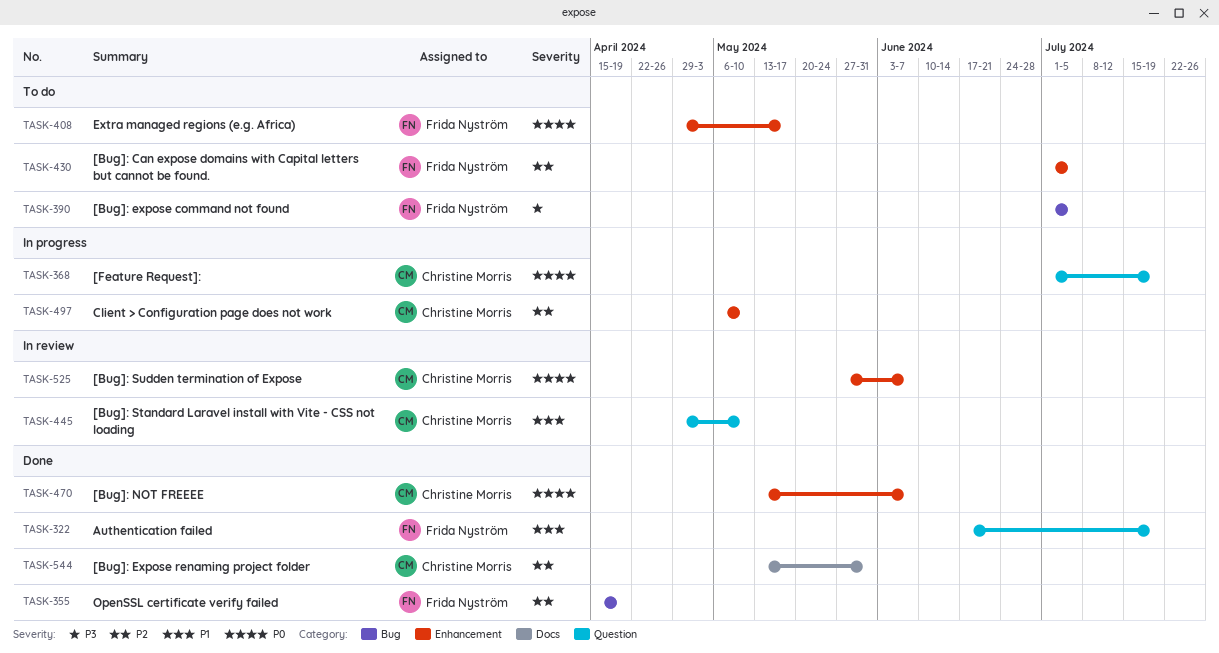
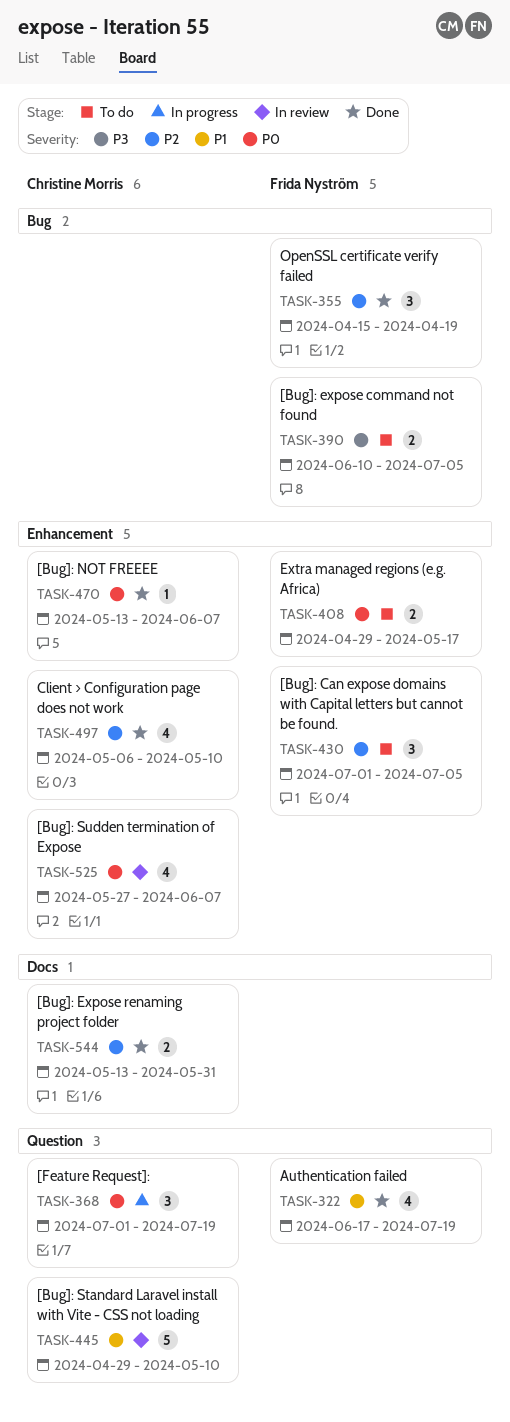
TASK-390, start: Jul 1 -> Jun 10
TASK-497, status: In progress -> Done

